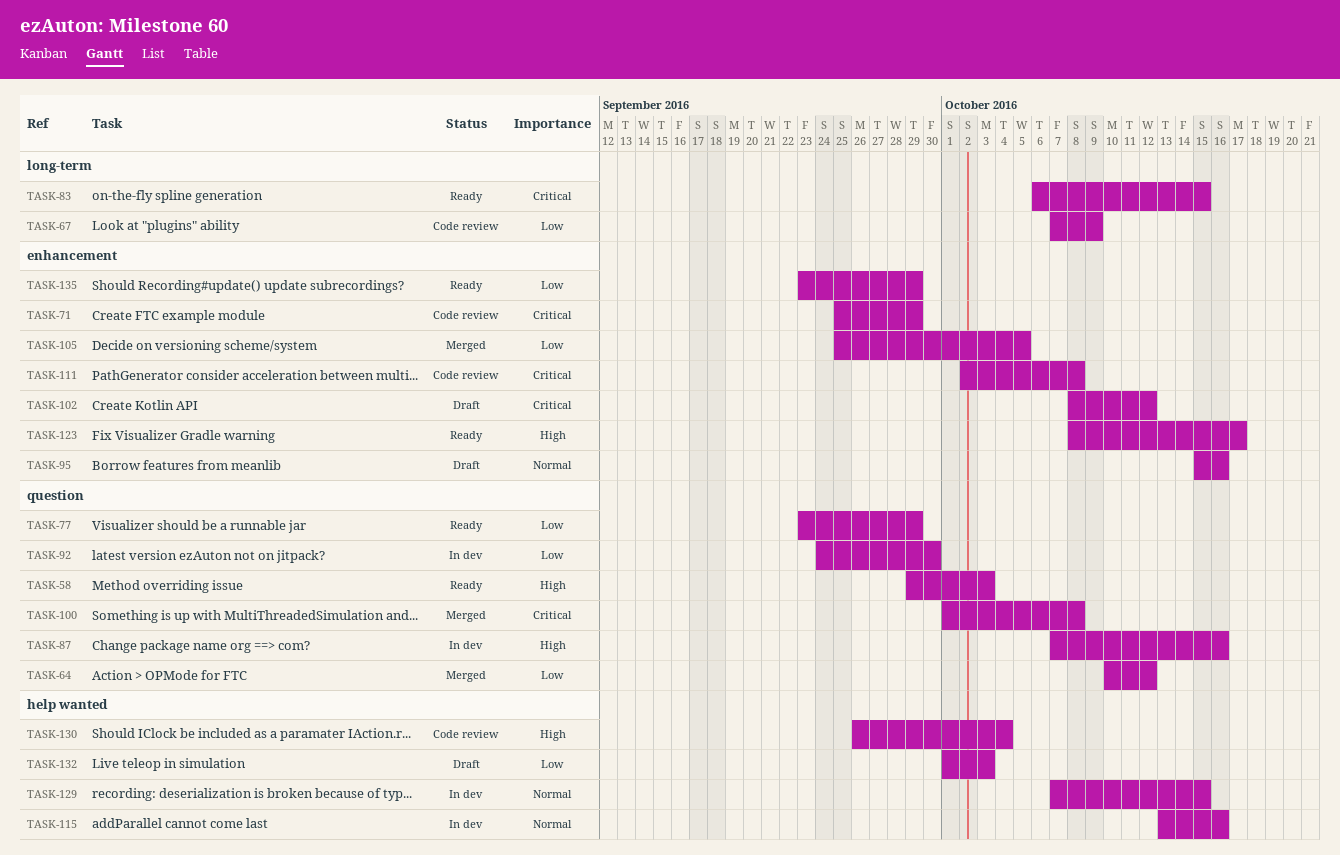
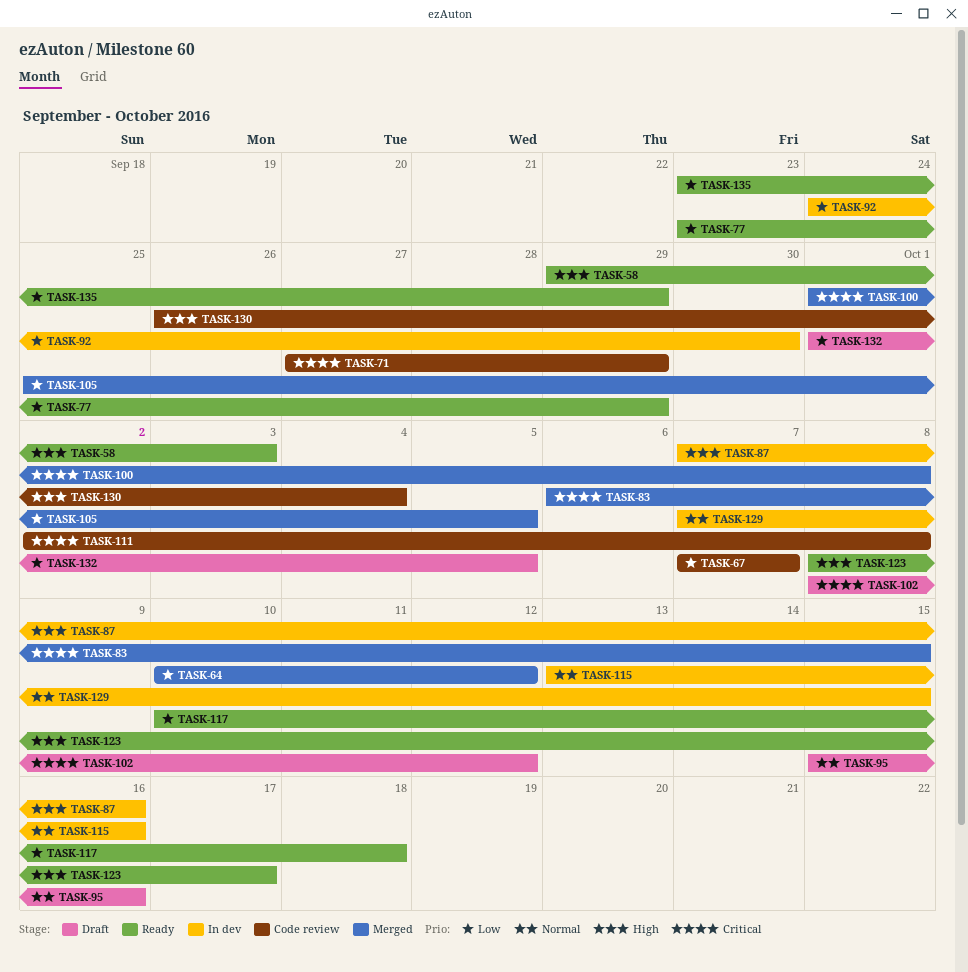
TASK-67, due: Oct 9 -> Oct 7
TASK-71, start: Sep 25 -> Sep 27
TASK-83, status: Ready -> Merged
TASK-117: none -> present
TASK-132, due: Oct 3 -> Oct 5

